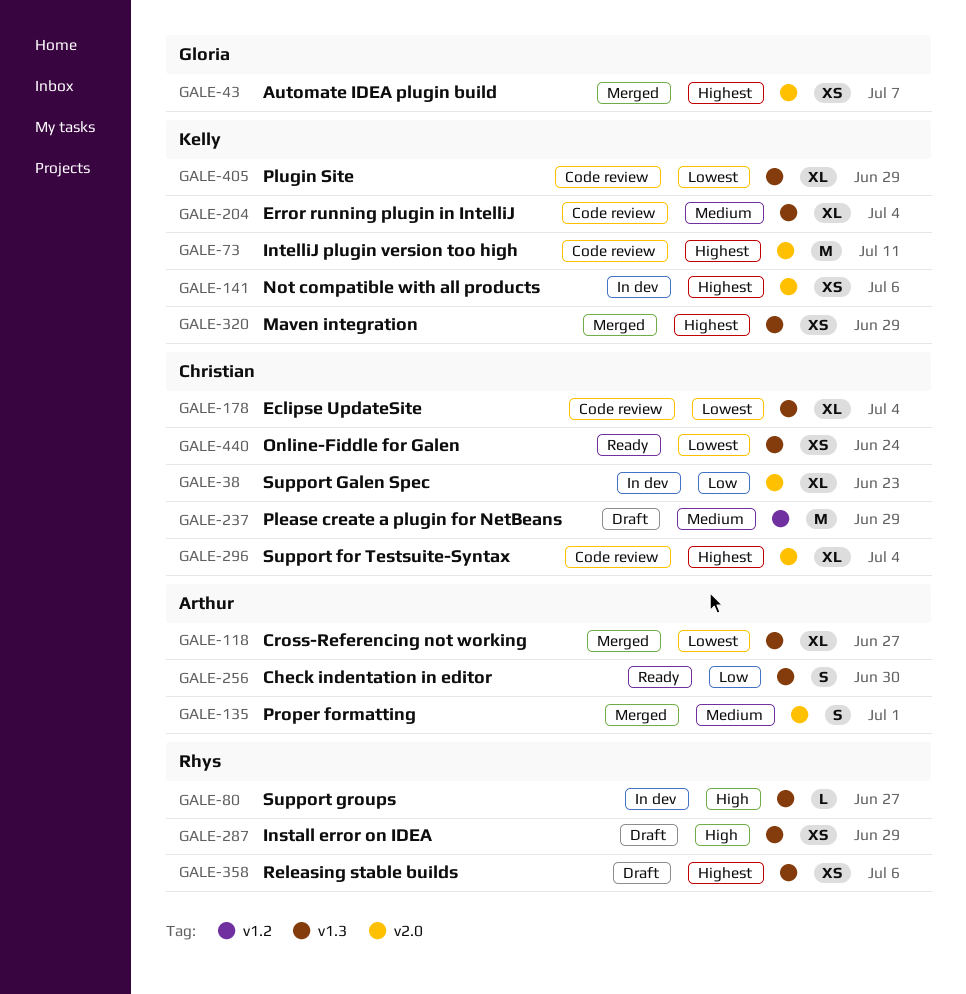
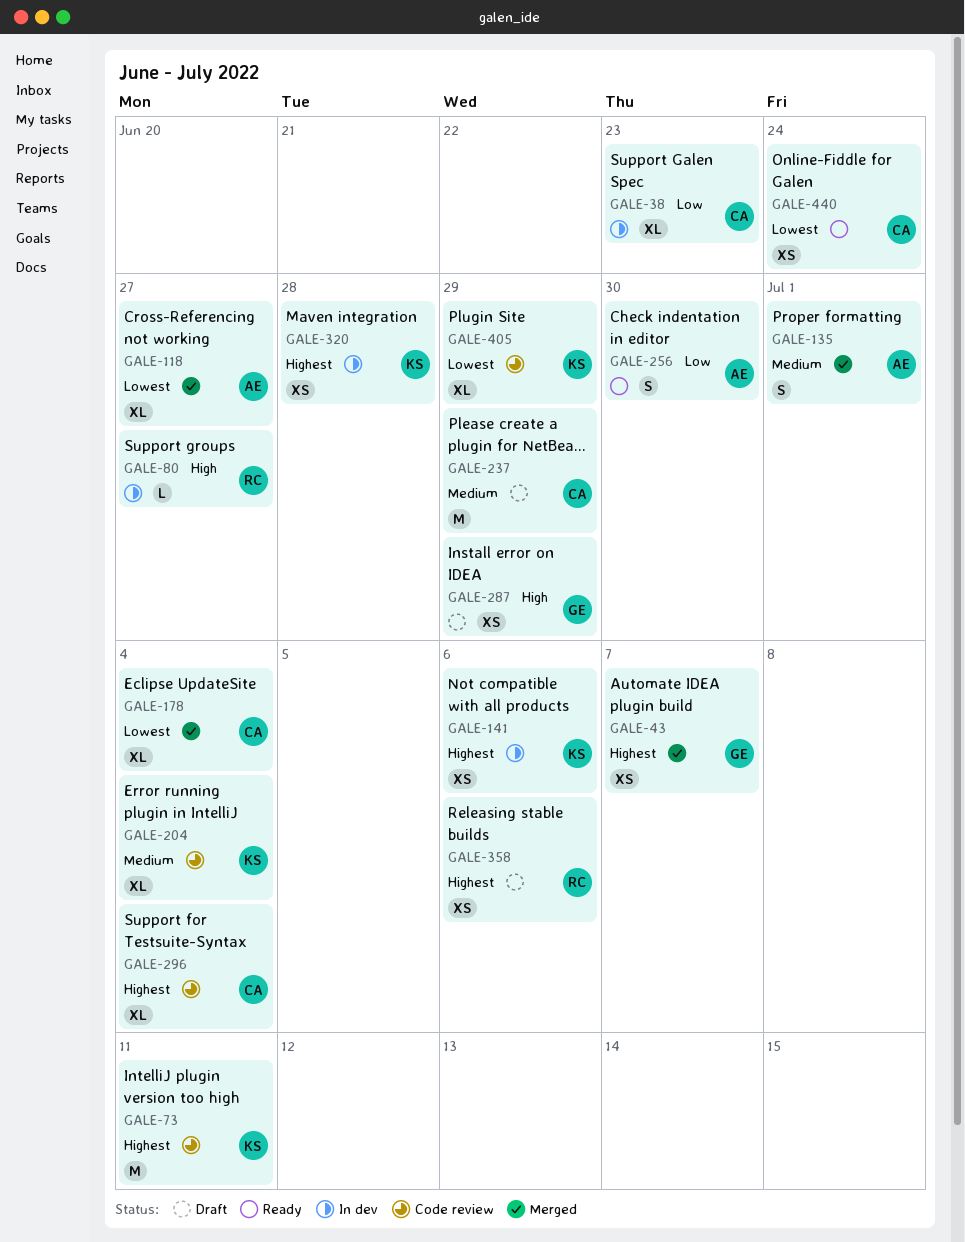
GALE-178, status: Code review -> Merged
GALE-287, owner: Rhys -> Gloria
GALE-320, status: Merged -> In dev
GALE-320, due: Jun 29 -> Jun 28

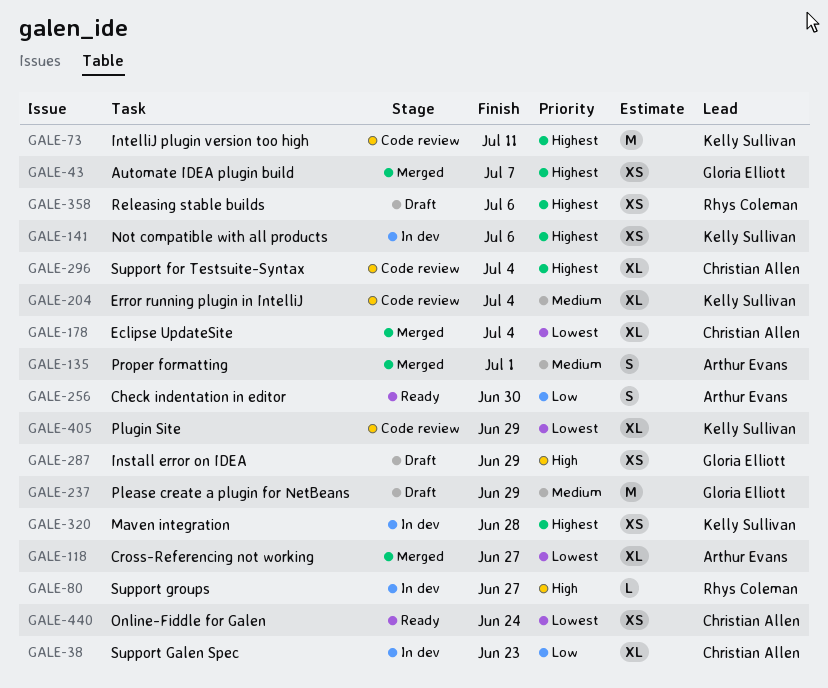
GALE-237, owner: Christian Allen -> Gloria Elliott

